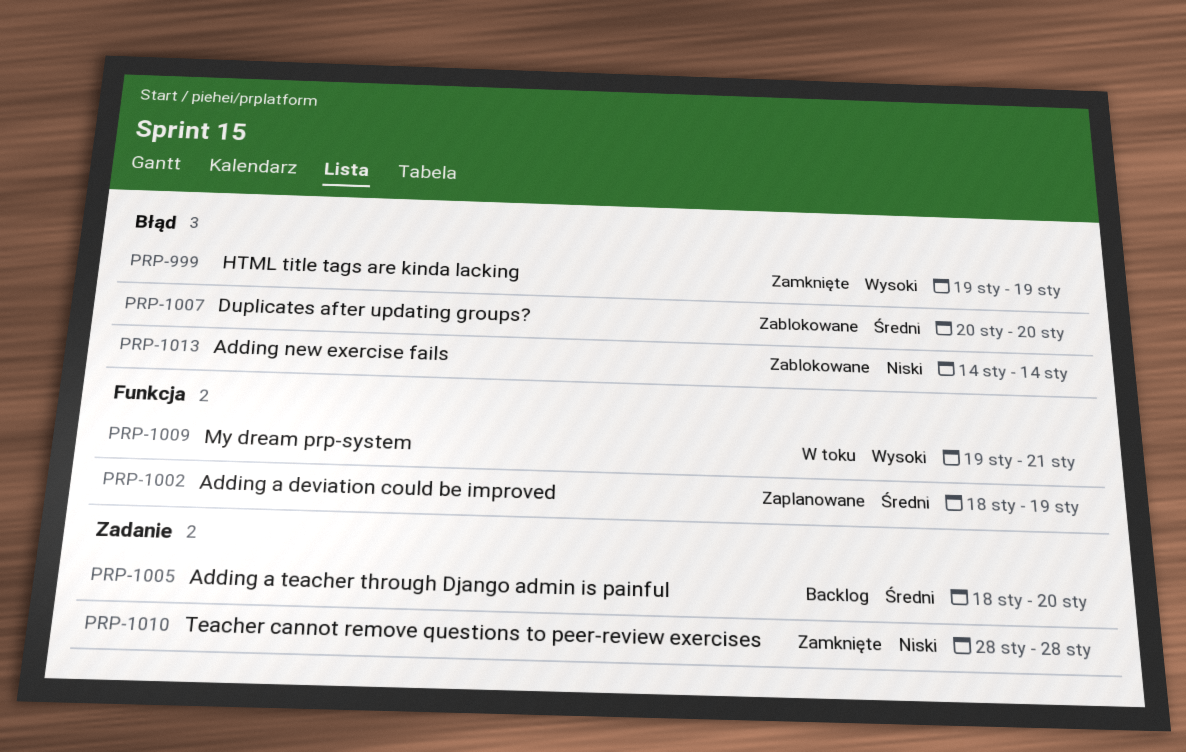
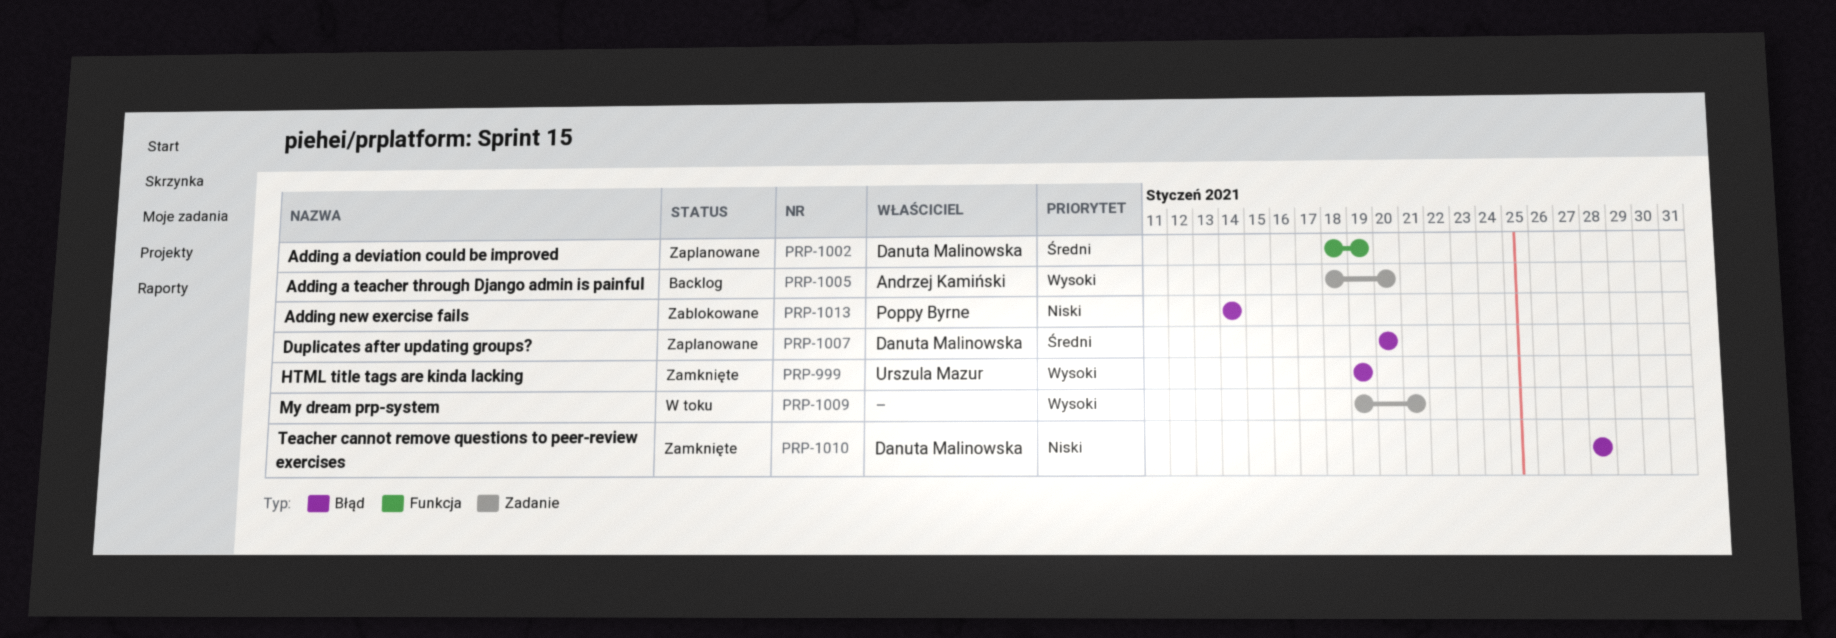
PRP-1005, priority: Średni -> Wysoki
PRP-1007, status: Zablokowane -> Zaplanowane
PRP-1009, label: Funkcja -> Zadanie
PRP-1010, label: Zadanie -> Błąd

